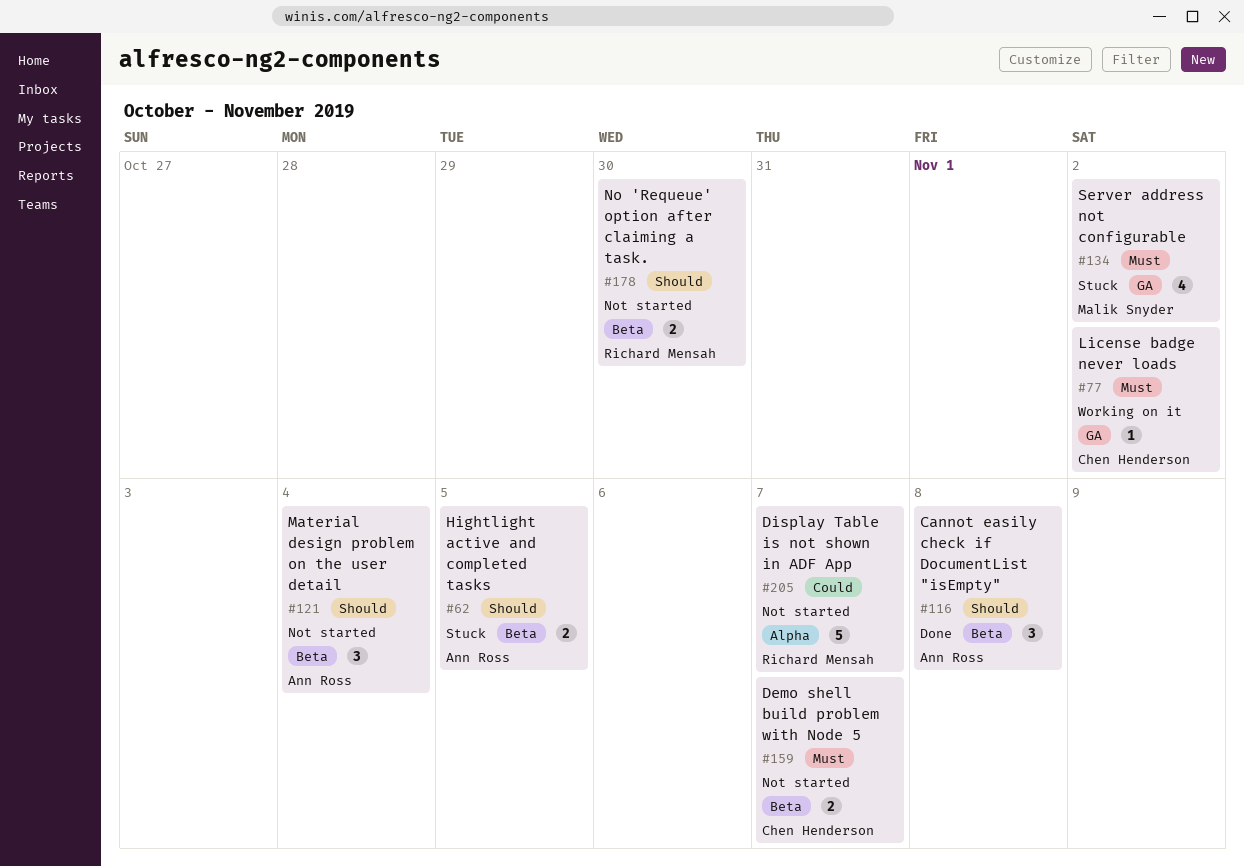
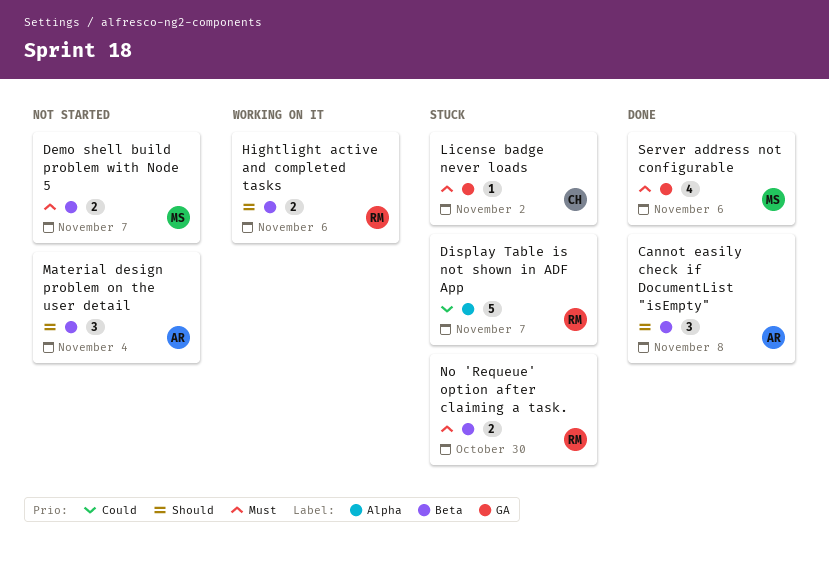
Demo shell build problem with Node 5, owner: Chen Henderson -> Malik Snyder
Display Table is not shown in ADF App, status: Not started -> Stuck
Hightlight active and completed tasks, status: Stuck -> Working on it
Hightlight active and completed tasks, owner: Ann Ross -> Richard Mensah
Hightlight active and completed tasks, due: Nov 5 -> Nov 6
License badge never loads, status: Working on it -> Stuck
No 'Requeue' option after claiming a task., status: Not started -> Stuck
No 'Requeue' option after claiming a task., priority: Should -> Must
Server address not configurable, status: Stuck -> Done
Server address not configurable, due: Nov 2 -> Nov 6

